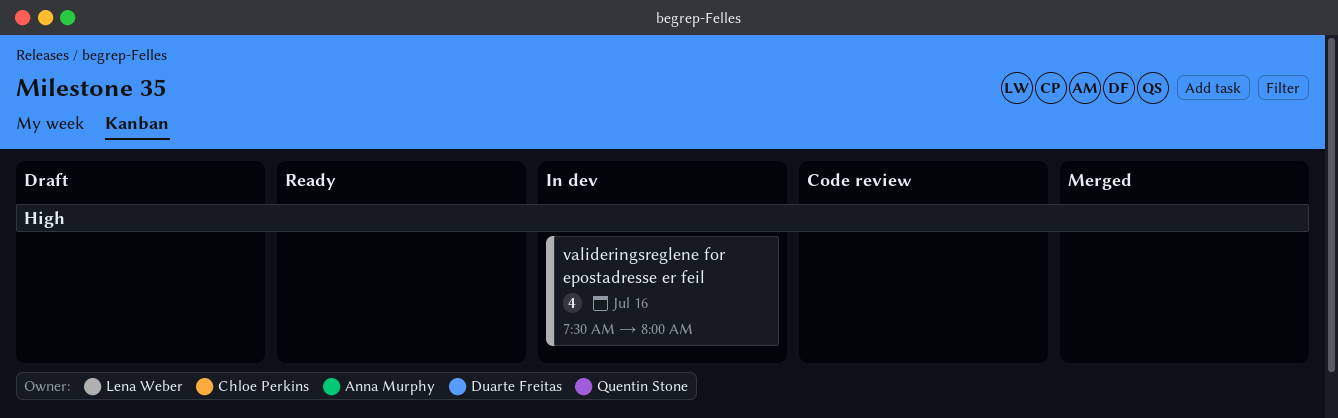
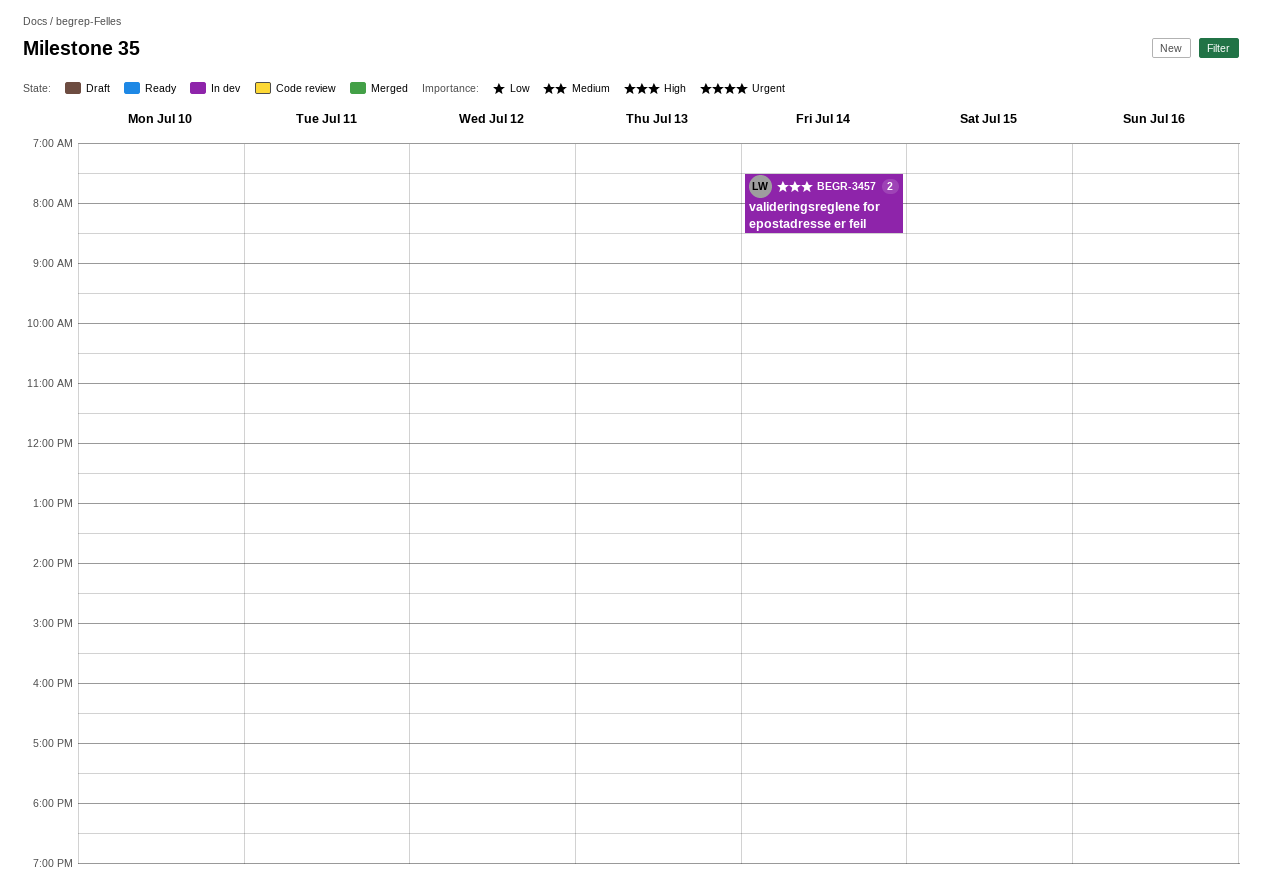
valideringsreglene for epostadresse er feil, estimate: 4 -> 2
valideringsreglene for epostadresse er feil, day: Jul 16 -> Jul 14
valideringsreglene for epostadresse er feil, ends: 08:00 -> 08:30

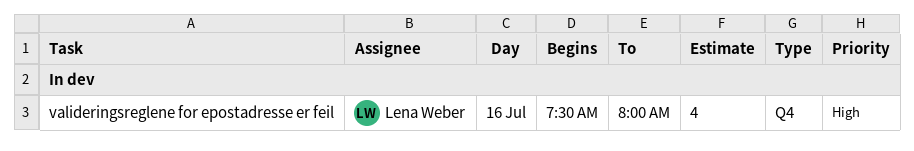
valideringsreglene for epostadresse er feil, estimate: 2 -> 4
valideringsreglene for epostadresse er feil, day: Jul 14 -> Jul 16
valideringsreglene for epostadresse er feil, ends: 08:30 -> 08:00

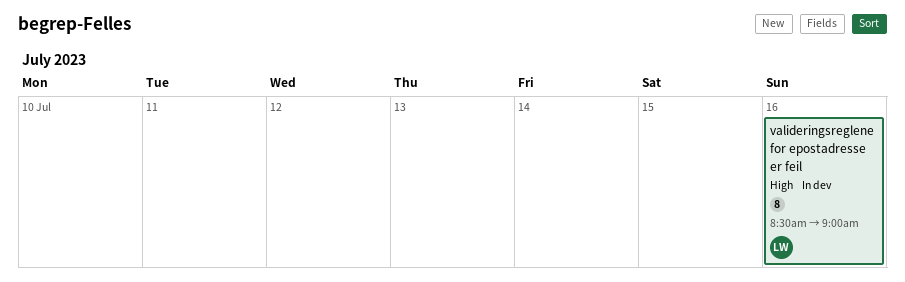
valideringsreglene for epostadresse er feil, estimate: 4 -> 8
valideringsreglene for epostadresse er feil, begins: 07:30 -> 08:30
valideringsreglene for epostadresse er feil, ends: 08:00 -> 09:00

